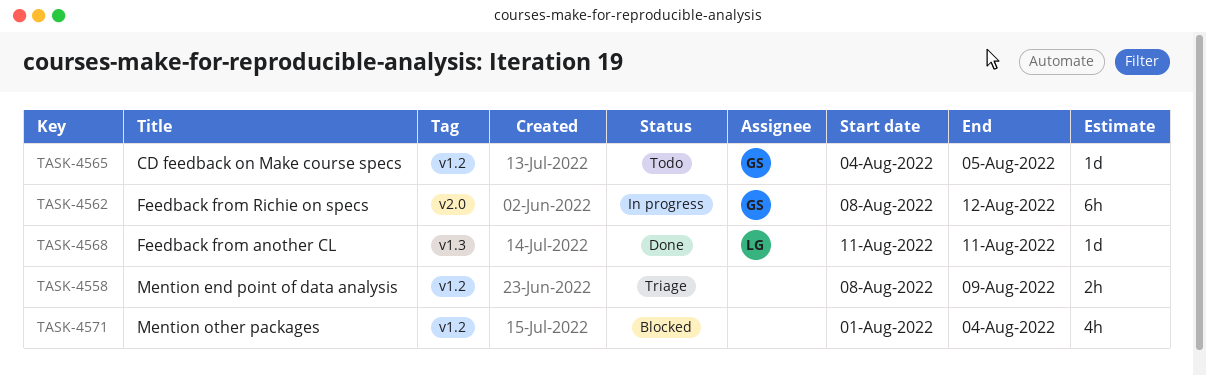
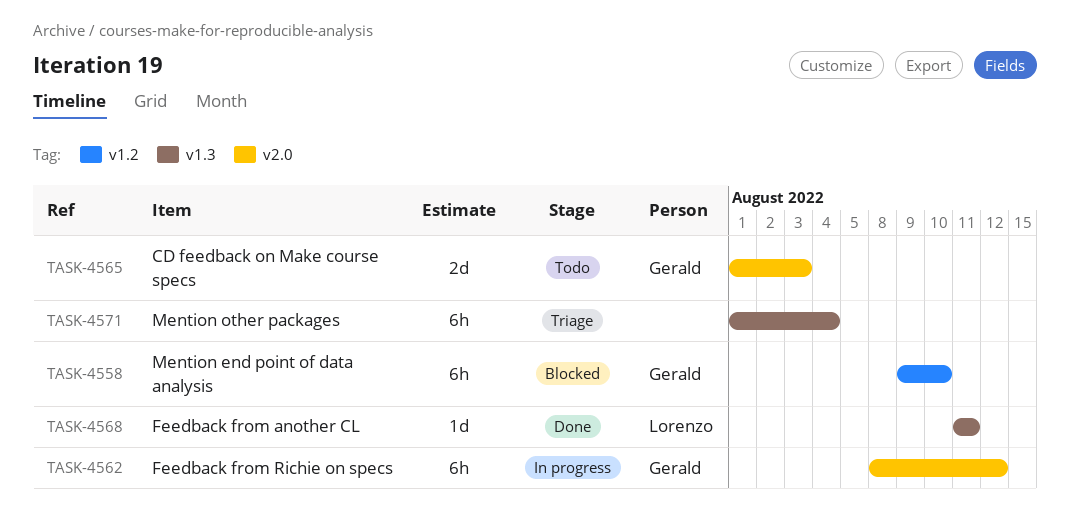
TASK-4558, status: Triage -> Blocked
TASK-4558, owner: none -> Gerald
TASK-4558, estimate: 2h -> 6h
TASK-4558, start: Aug 8 -> Aug 9
TASK-4558, due: Aug 9 -> Aug 10
TASK-4565, label: v1.2 -> v2.0
TASK-4565, estimate: 1d -> 2d
TASK-4565, start: Aug 4 -> Aug 1
TASK-4565, due: Aug 5 -> Aug 3
TASK-4571, status: Blocked -> Triage
TASK-4571, label: v1.2 -> v1.3
TASK-4571, estimate: 4h -> 6h

